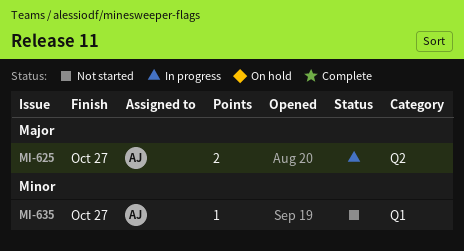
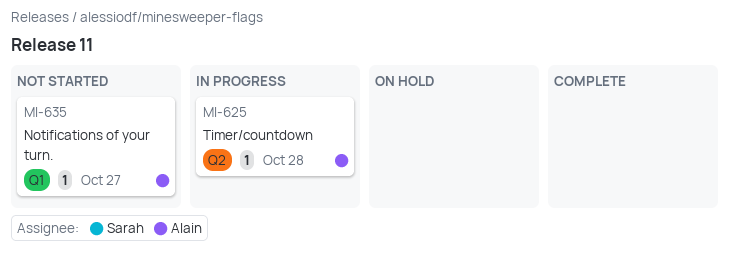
MI-625, estimate: 2 -> 1
MI-625, due: Oct 27 -> Oct 28

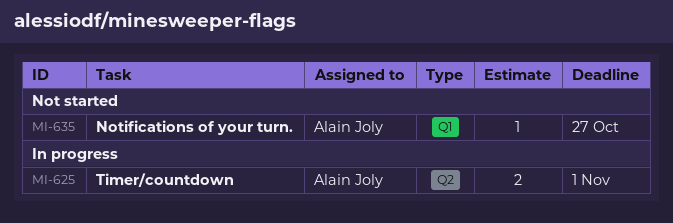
MI-625, estimate: 1 -> 2
MI-625, due: Oct 28 -> Nov 1

